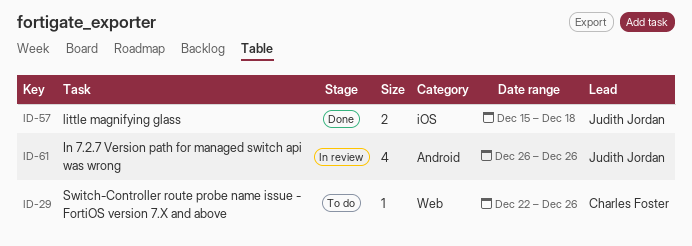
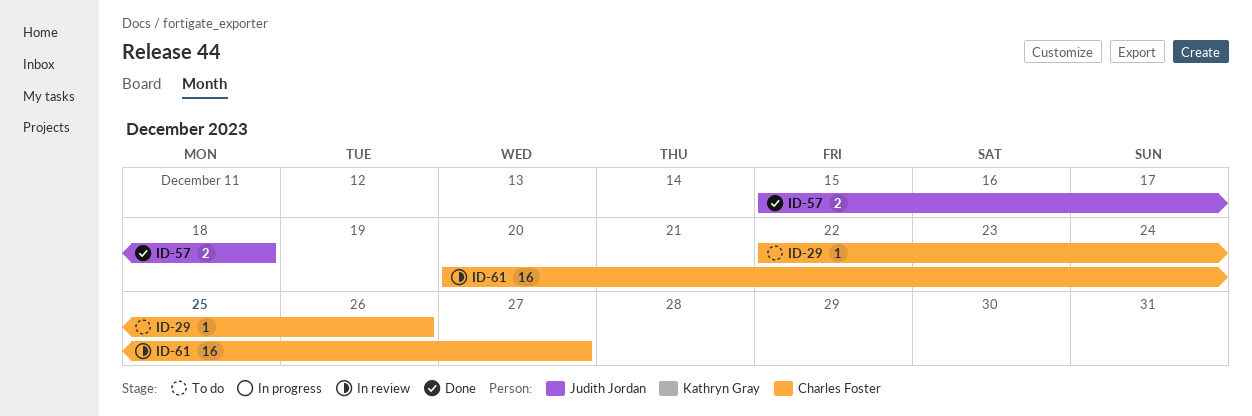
ID-61, owner: Judith Jordan -> Charles Foster
ID-61, estimate: 4 -> 16
ID-61, start: Dec 26 -> Dec 20
ID-61, due: Dec 26 -> Dec 27

